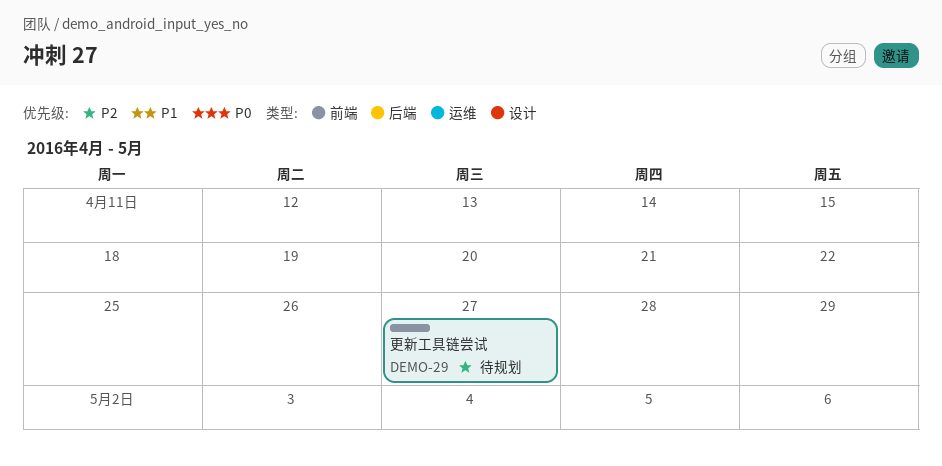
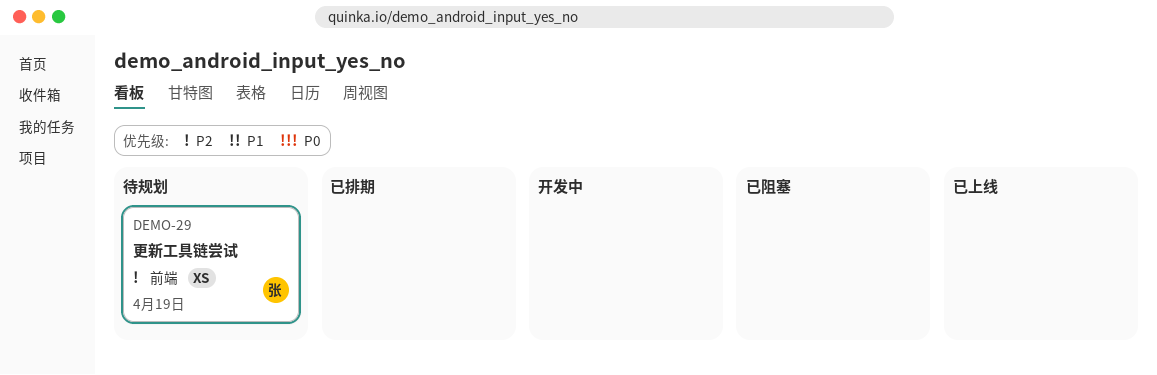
DEMO-29, due: Apr 27 -> Apr 19

